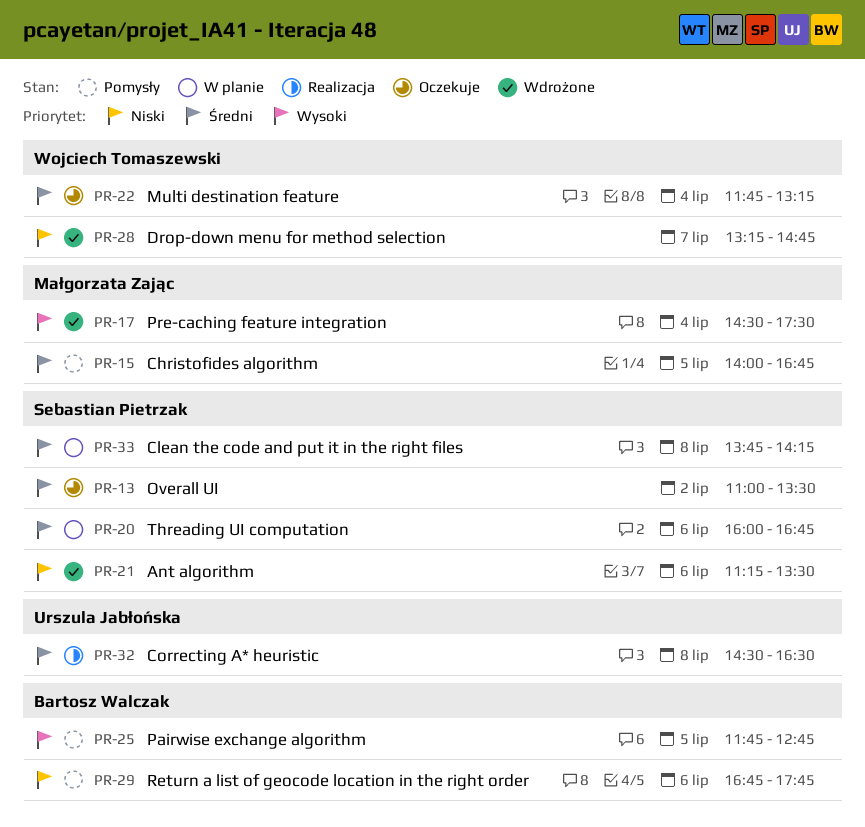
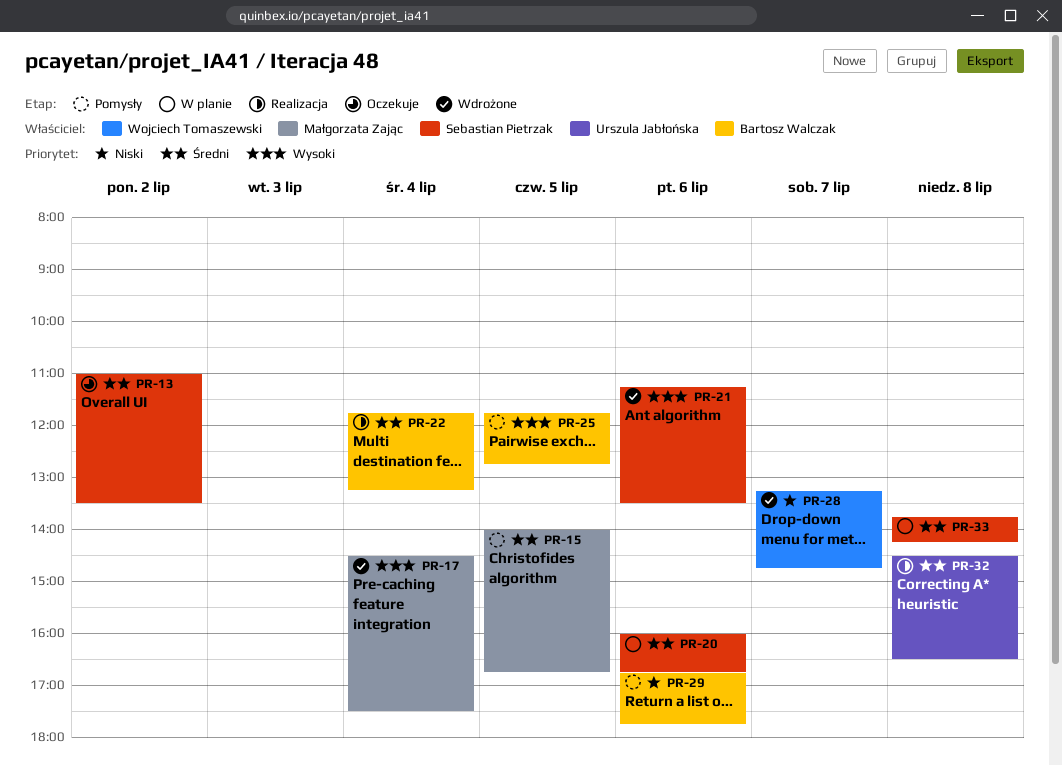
PR-21, priority: Niski -> Wysoki
PR-22, status: Oczekuje -> Realizacja
PR-22, owner: Wojciech Tomaszewski -> Bartosz Walczak

